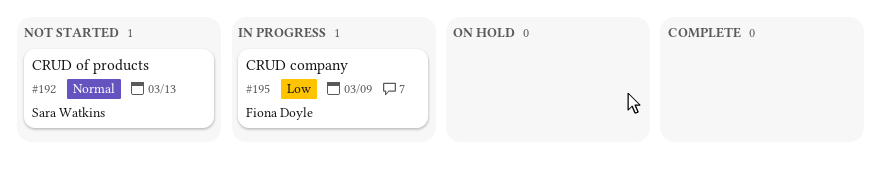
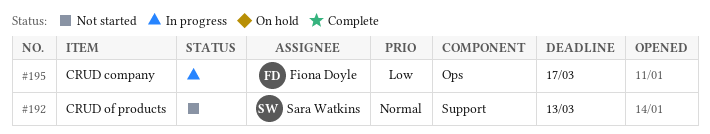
#195, due: Mar 9 -> Mar 17

